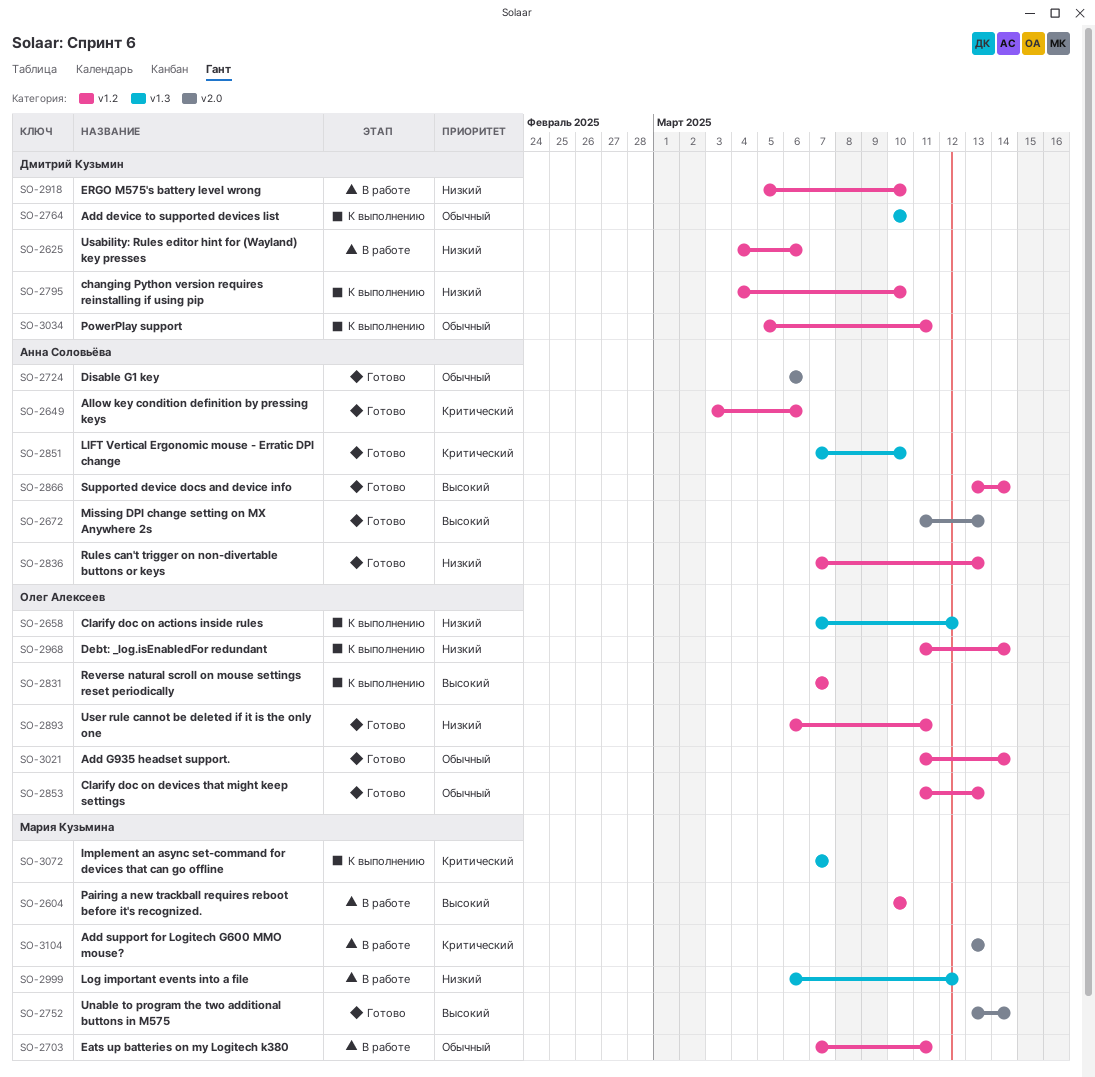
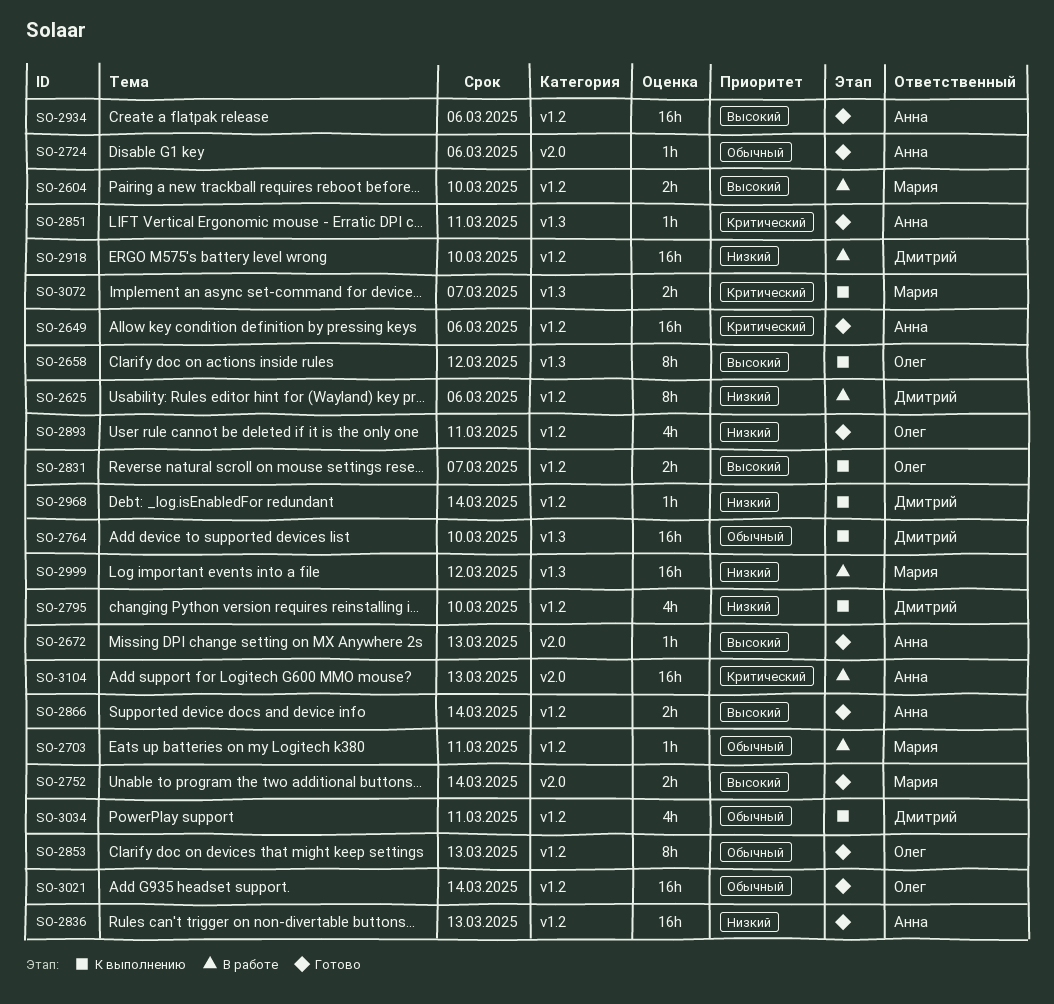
SO-2658, priority: Низкий -> Высокий
SO-2851, due: Mar 10 -> Mar 11
SO-2934: none -> present
SO-2968, owner: Олег Алексеев -> Дмитрий Кузьмин
SO-3104, owner: Мария Кузьмина -> Анна Соловьёва

